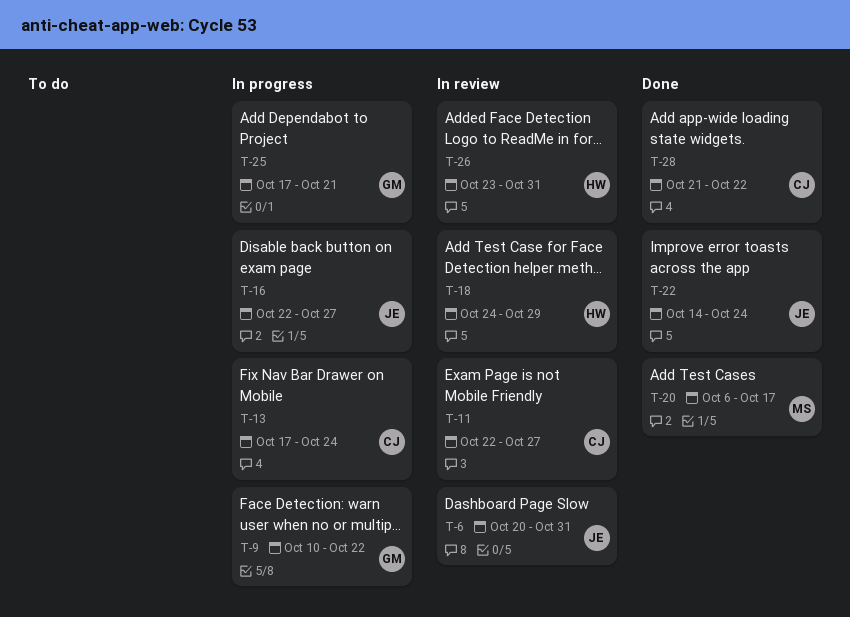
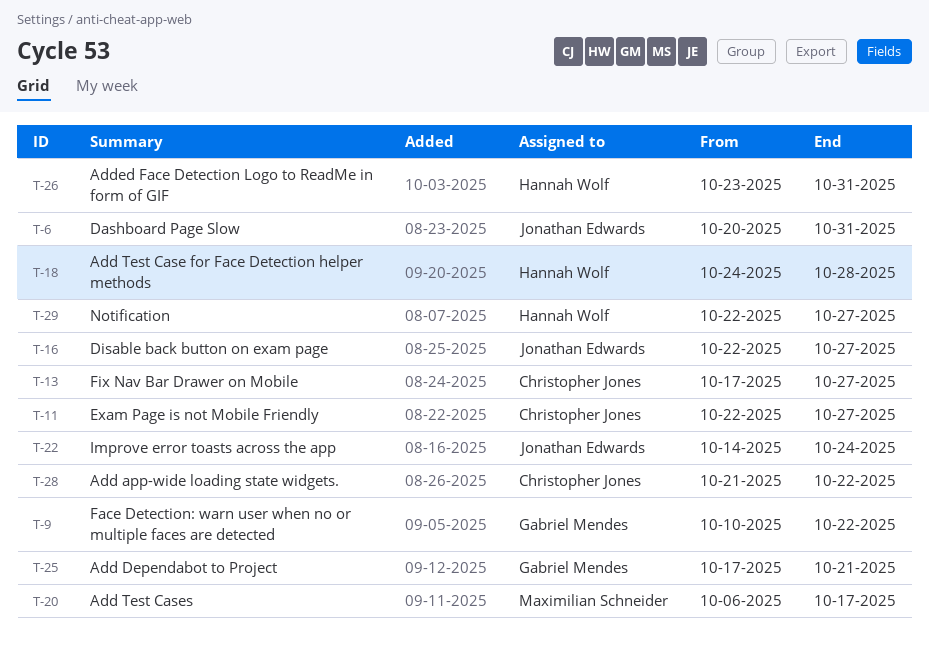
T-13, due: Oct 24 -> Oct 27
T-18, due: Oct 29 -> Oct 28
T-29: none -> present

